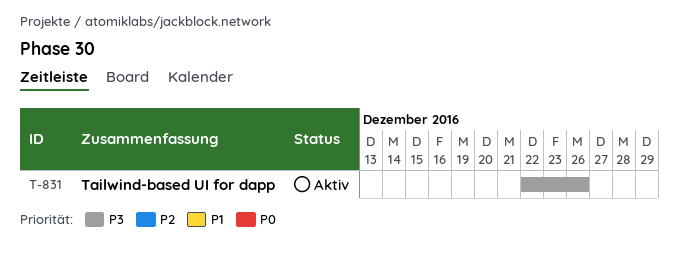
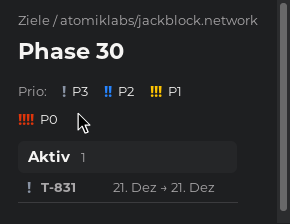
T-831, start: Dec 22 -> Dec 21
T-831, due: Dec 26 -> Dec 21

